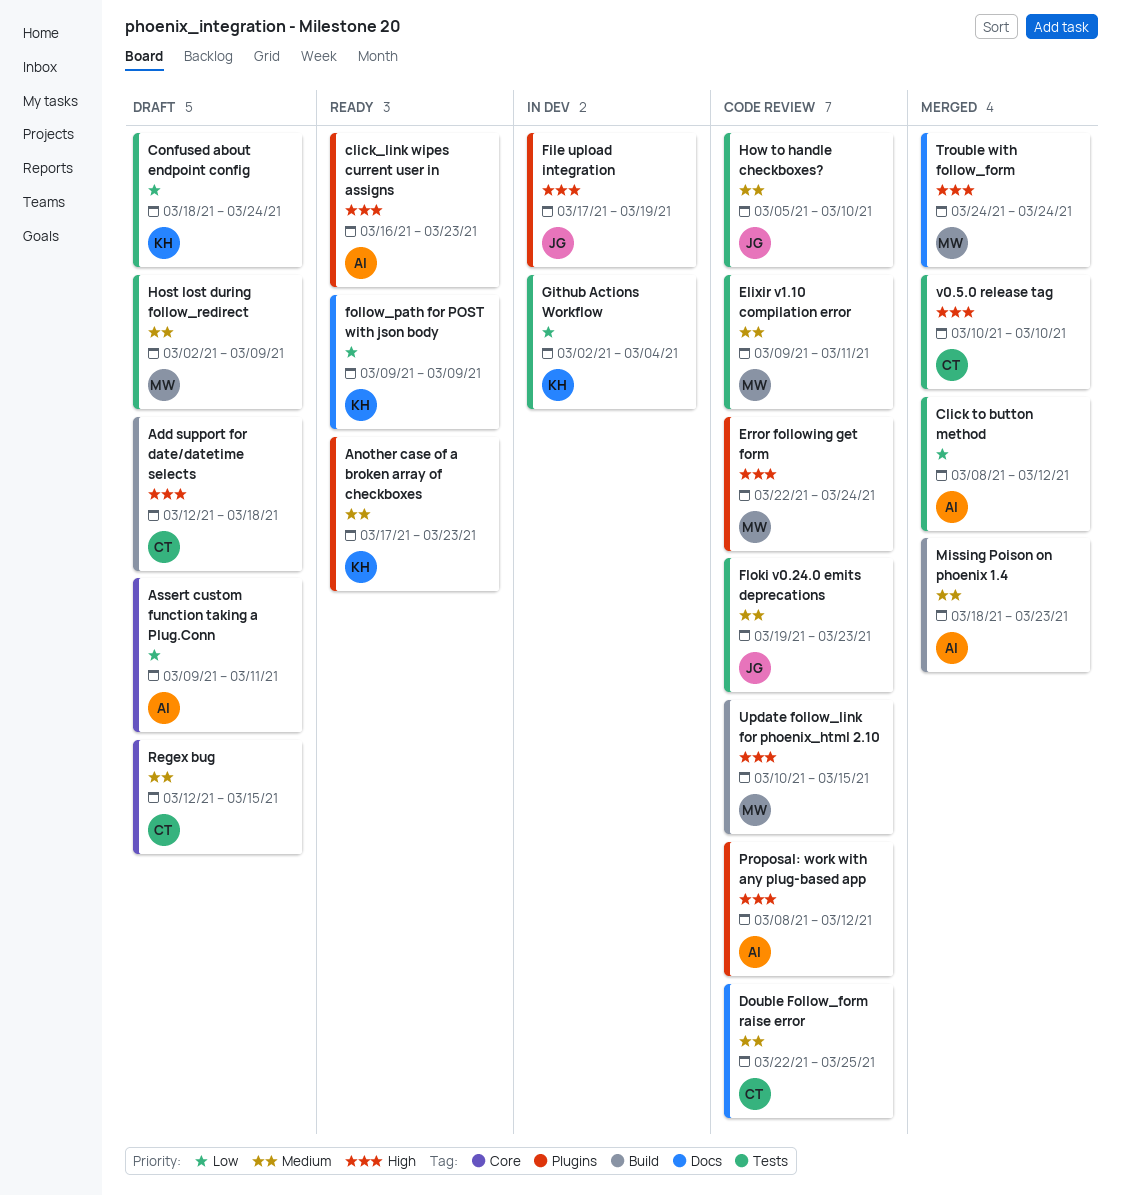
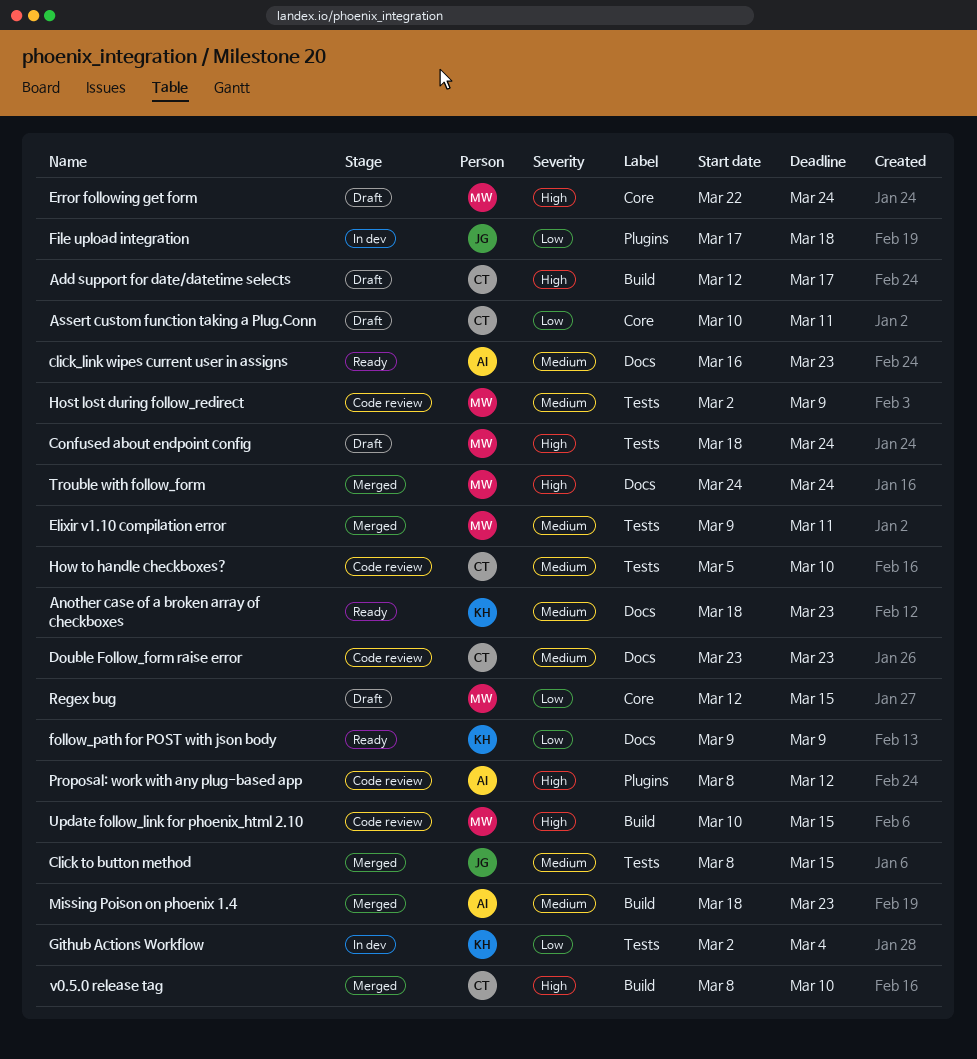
Add support for date/datetime selects, due: Mar 18 -> Mar 17
Another case of a broken array of checkboxes, label: Plugins -> Docs
Another case of a broken array of checkboxes, start: Mar 17 -> Mar 18
Assert custom function taking a Plug.Conn, owner: AI -> CT
Assert custom function taking a Plug.Conn, start: Mar 9 -> Mar 10
Click to button method, owner: AI -> JG
Click to button method, priority: Low -> Medium
Click to button method, due: Mar 12 -> Mar 15
click_link wipes current user in assigns, priority: High -> Medium
click_link wipes current user in assigns, label: Plugins -> Docs
Confused about endpoint config, owner: KH -> MW
Confused about endpoint config, priority: Low -> High
Double Follow_form raise error, start: Mar 22 -> Mar 23
Double Follow_form raise error, due: Mar 25 -> Mar 23
Elixir v1.10 compilation error, status: Code review -> Merged
Error following get form, status: Code review -> Draft
Error following get form, label: Plugins -> Core
File upload integration, priority: High -> Low
File upload integration, due: Mar 19 -> Mar 18
Floki v0.24.0 emits deprecations: present -> none
Host lost during follow_redirect, status: Draft -> Code review
How to handle checkboxes?, owner: JG -> CT
Regex bug, owner: CT -> MW
Regex bug, priority: Medium -> Low
v0.5.0 release tag, label: Tests -> Build
v0.5.0 release tag, start: Mar 10 -> Mar 8

